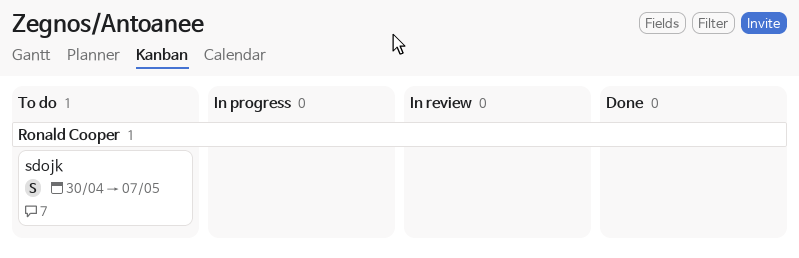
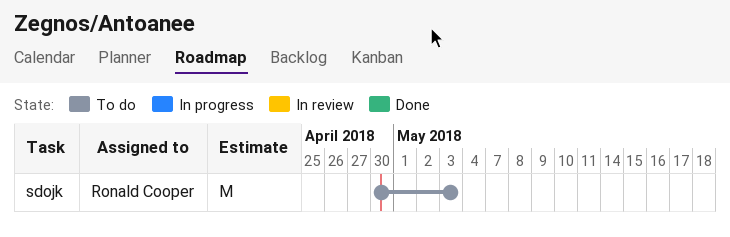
sdojk, estimate: S -> M
sdojk, due: May 7 -> May 3

